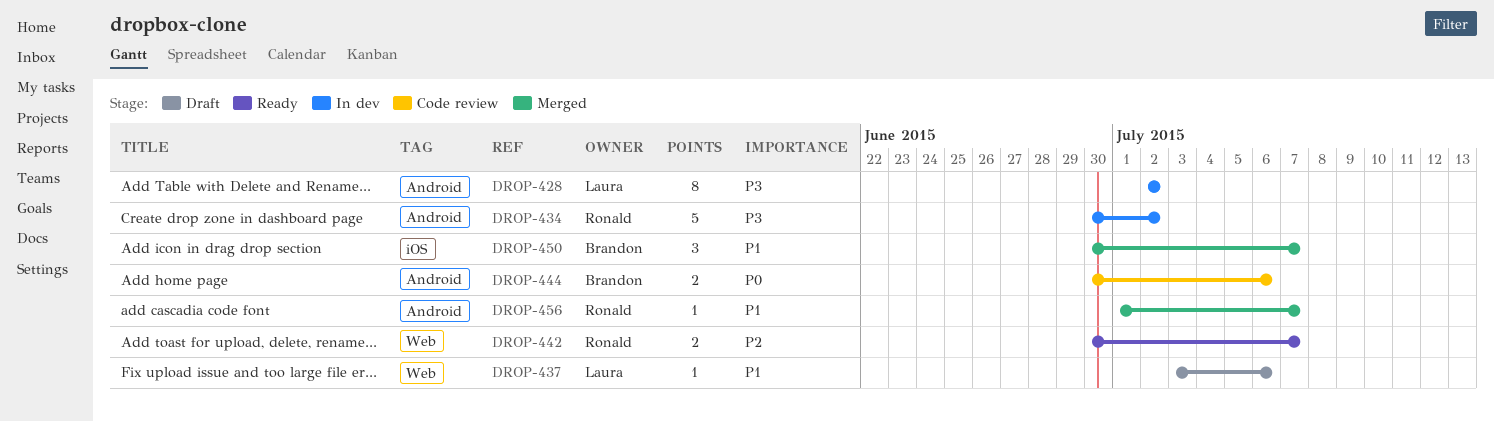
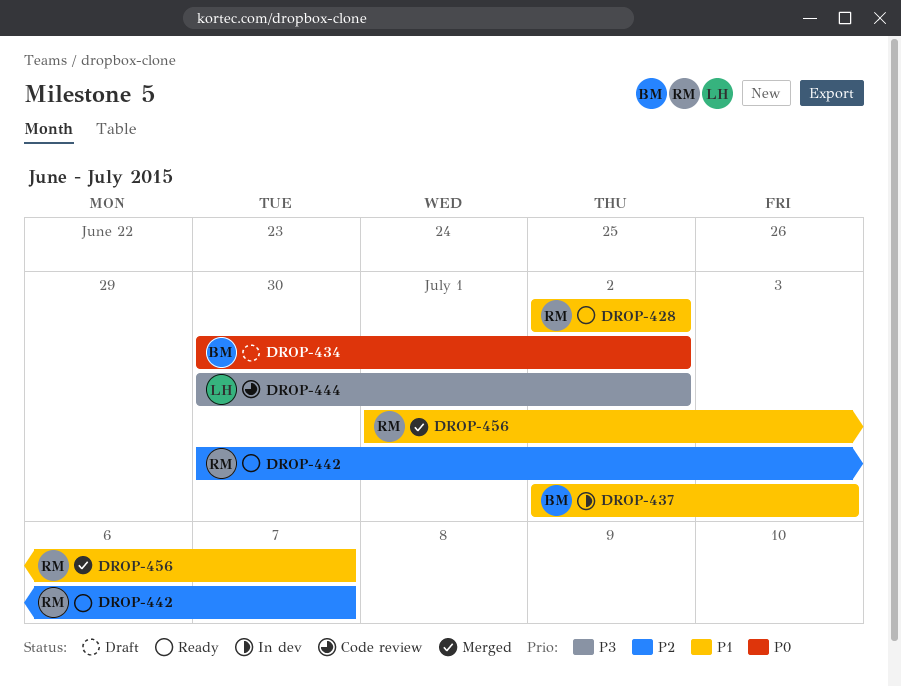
DROP-428, status: In dev -> Ready
DROP-428, owner: Laura -> Ronald
DROP-428, priority: P3 -> P1
DROP-434, status: In dev -> Draft
DROP-434, owner: Ronald -> Brandon
DROP-434, priority: P3 -> P0
DROP-437, status: Draft -> In dev
DROP-437, owner: Laura -> Brandon
DROP-437, start: Jul 3 -> Jul 2
DROP-437, due: Jul 6 -> Jul 3
DROP-444, owner: Brandon -> Laura
DROP-444, priority: P0 -> P3
DROP-444, due: Jul 6 -> Jul 2
DROP-450: present -> none

